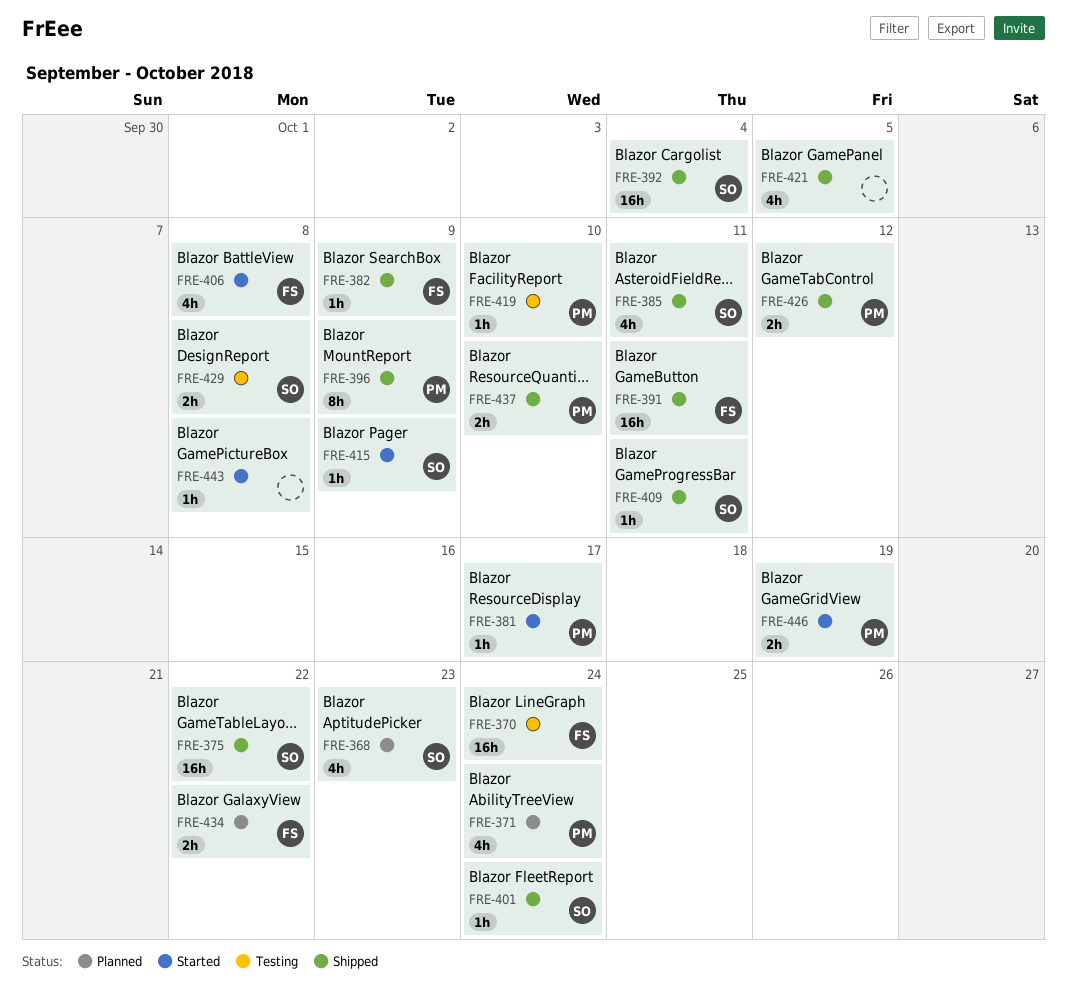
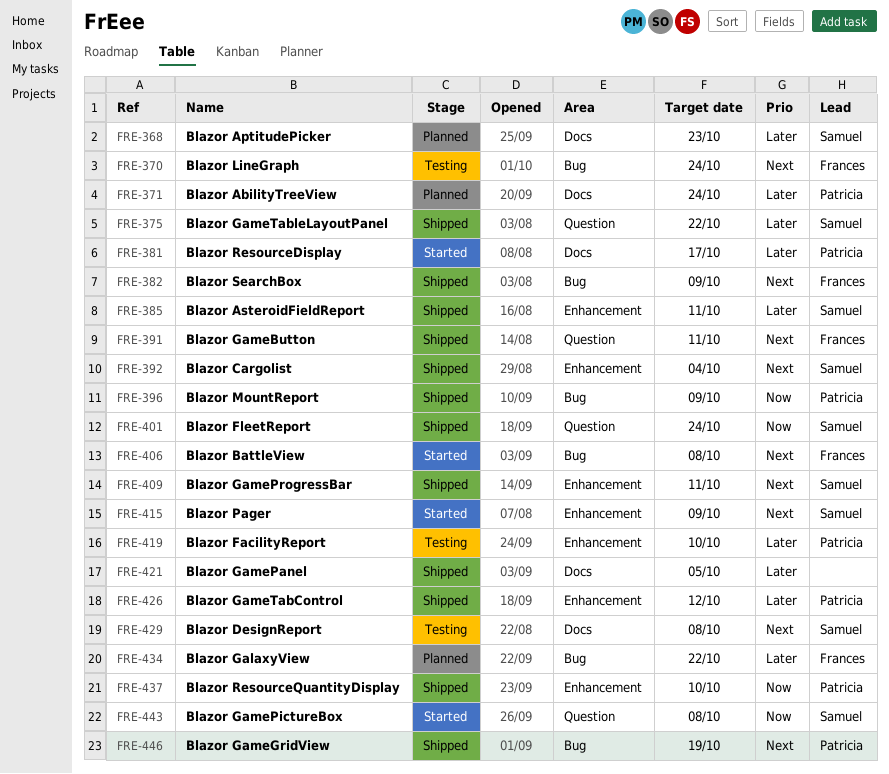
FRE-443, owner: none -> Samuel
FRE-446, status: Started -> Shipped

